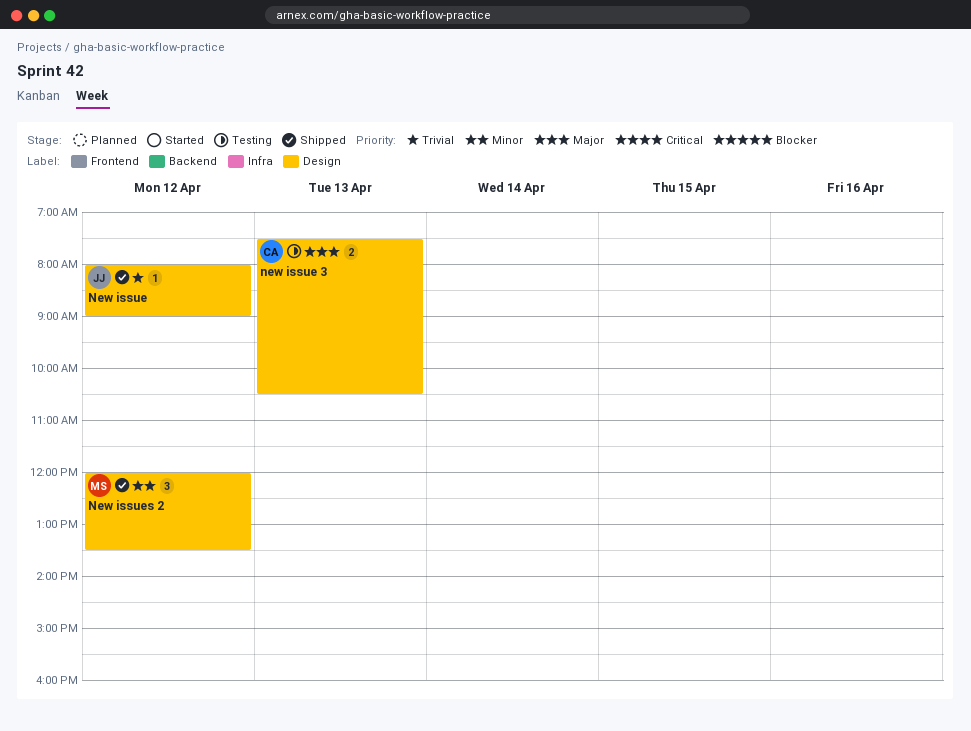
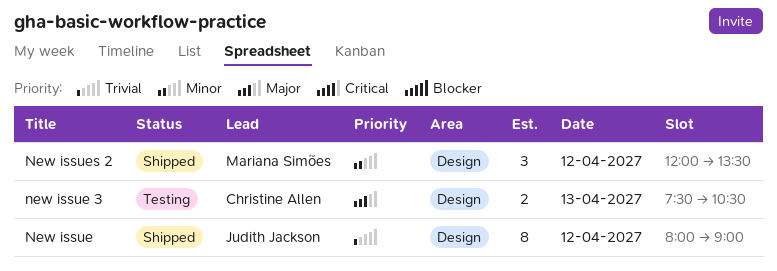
New issue, estimate: 1 -> 8

